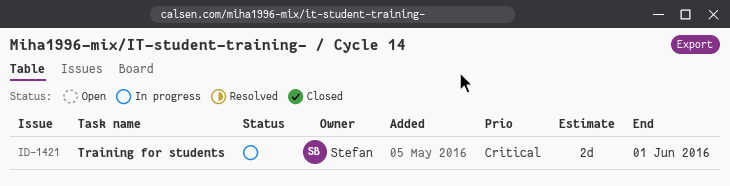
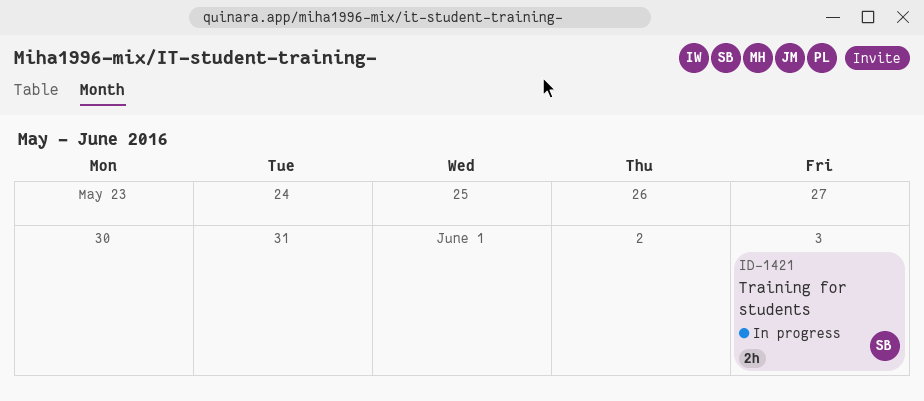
ID-1421, estimate: 2d -> 2h
ID-1421, due: Jun 1 -> Jun 3

